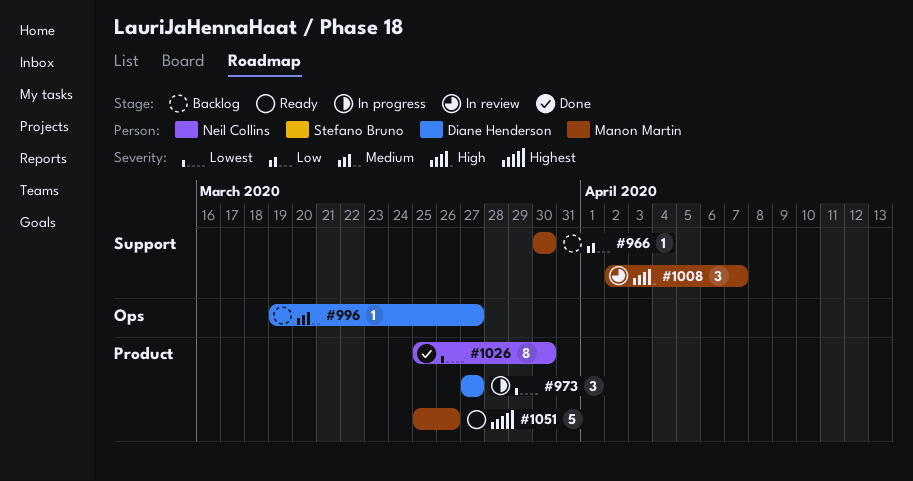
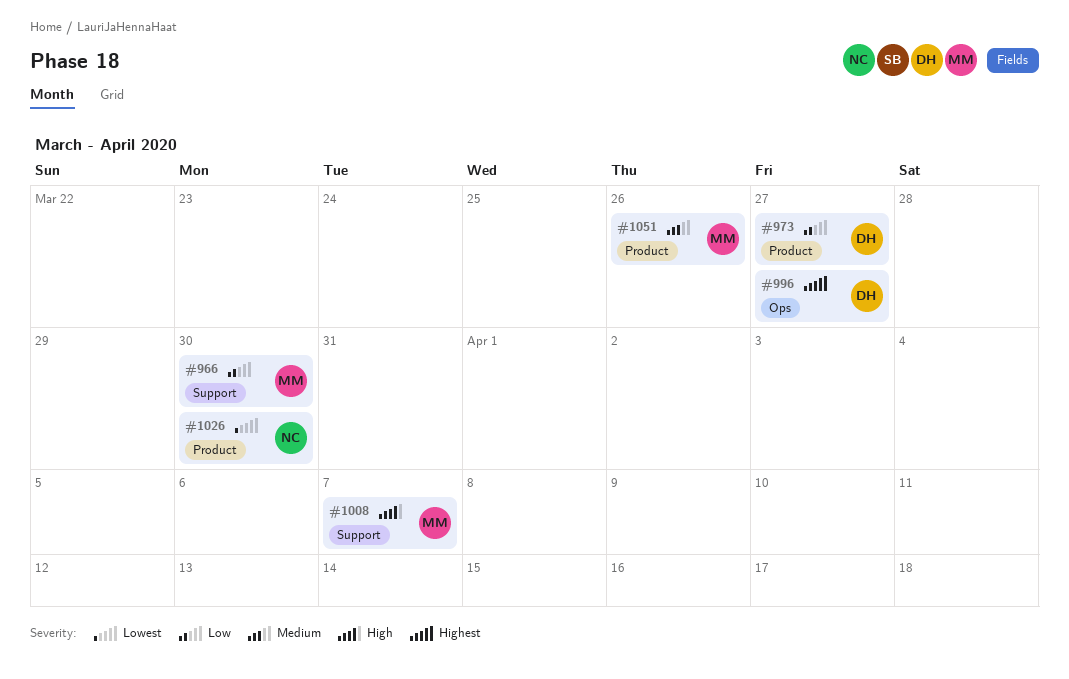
#973, priority: Lowest -> Low
#996, priority: Medium -> Highest
#1051, priority: Highest -> Medium

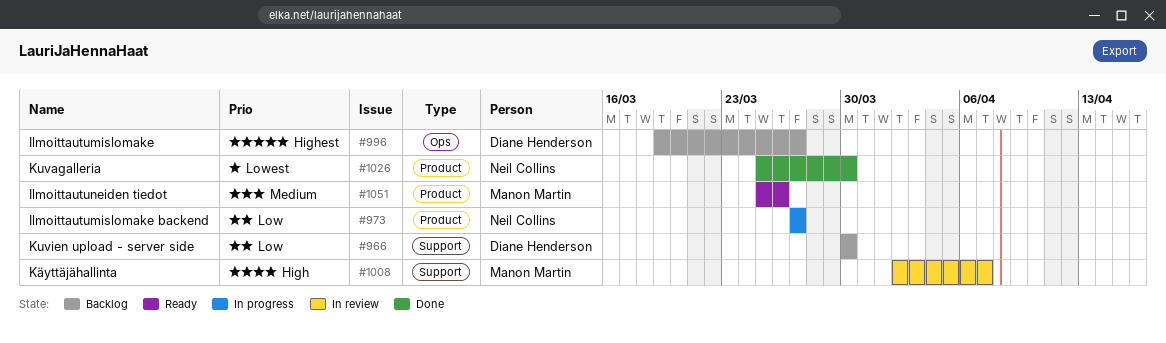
#966, owner: Manon Martin -> Diane Henderson
#973, owner: Diane Henderson -> Neil Collins

